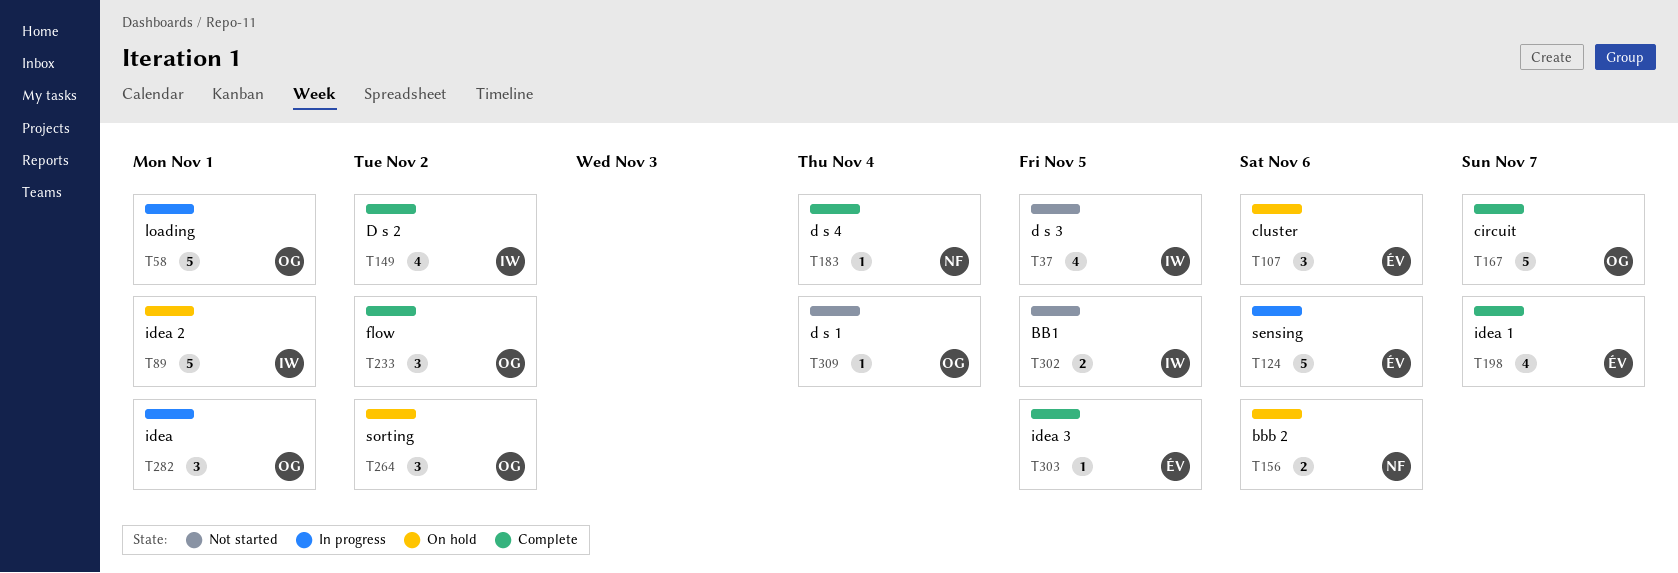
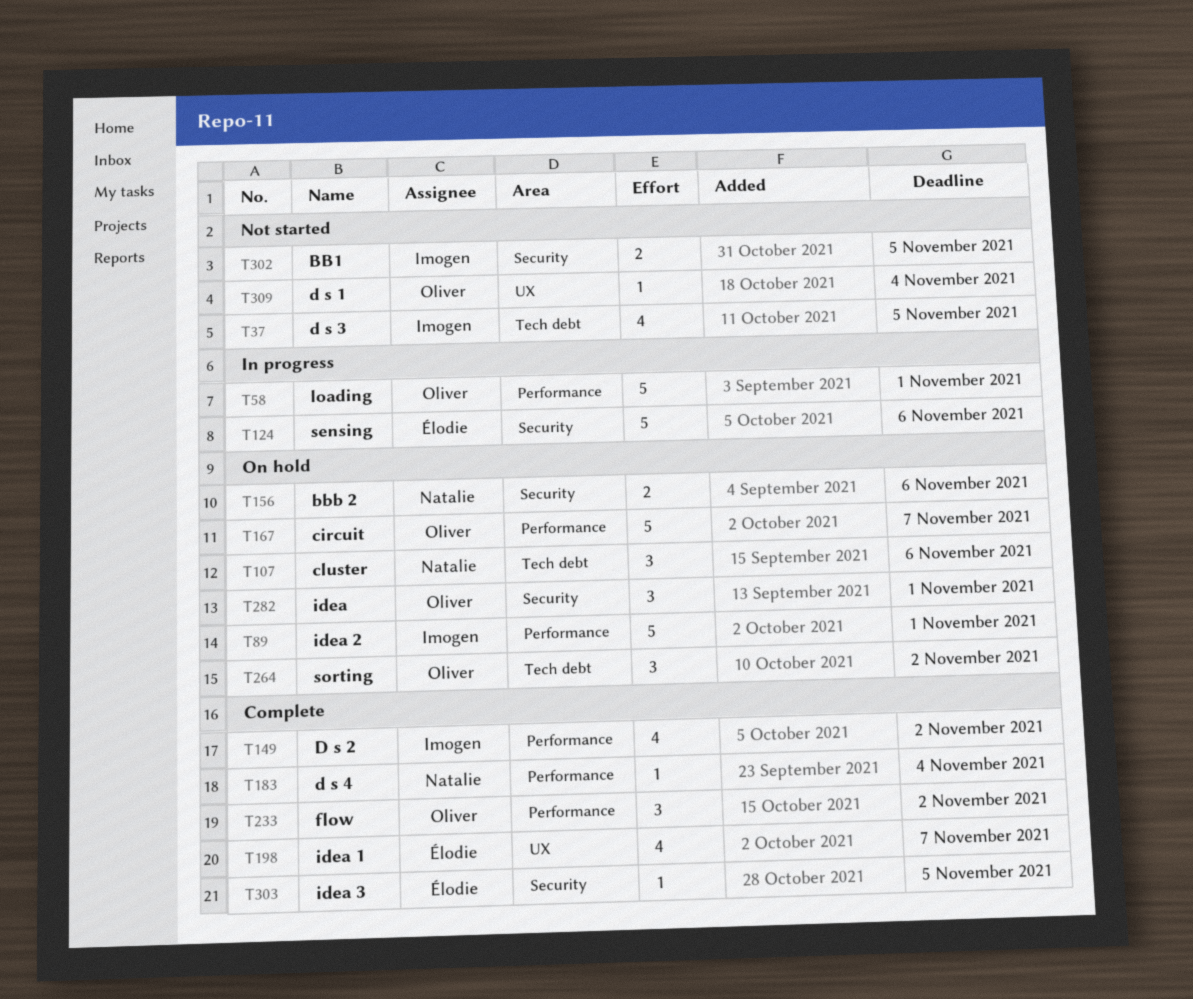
T107, owner: Élodie -> Natalie
T167, status: Complete -> On hold
T282, status: In progress -> On hold

